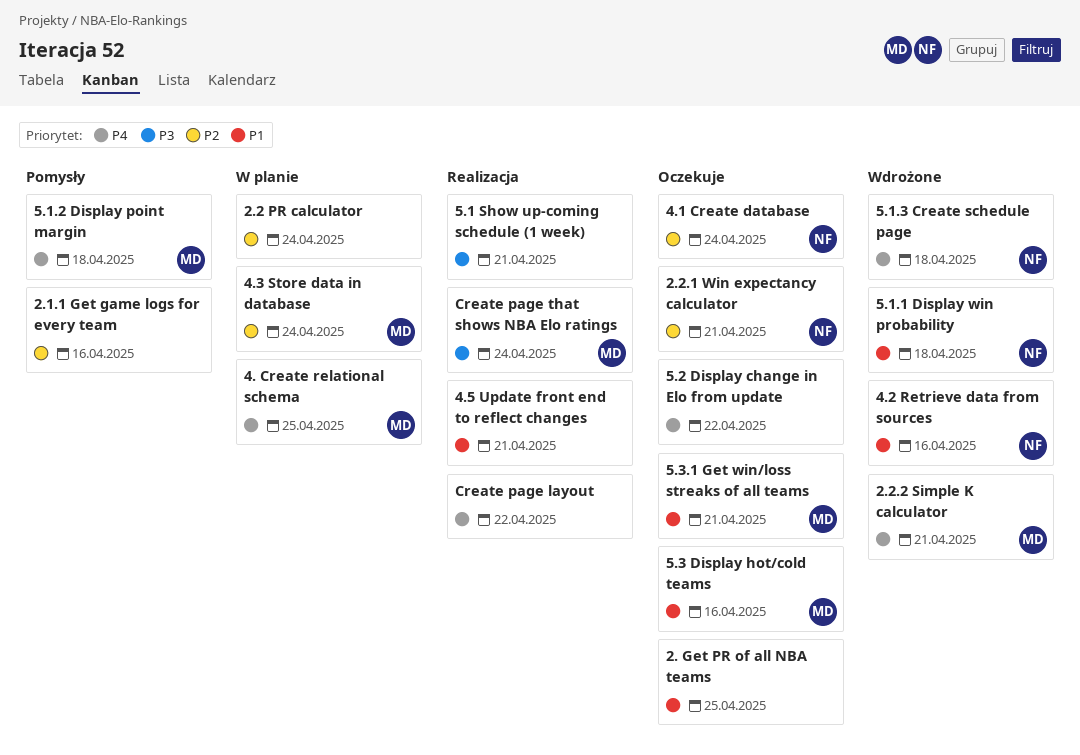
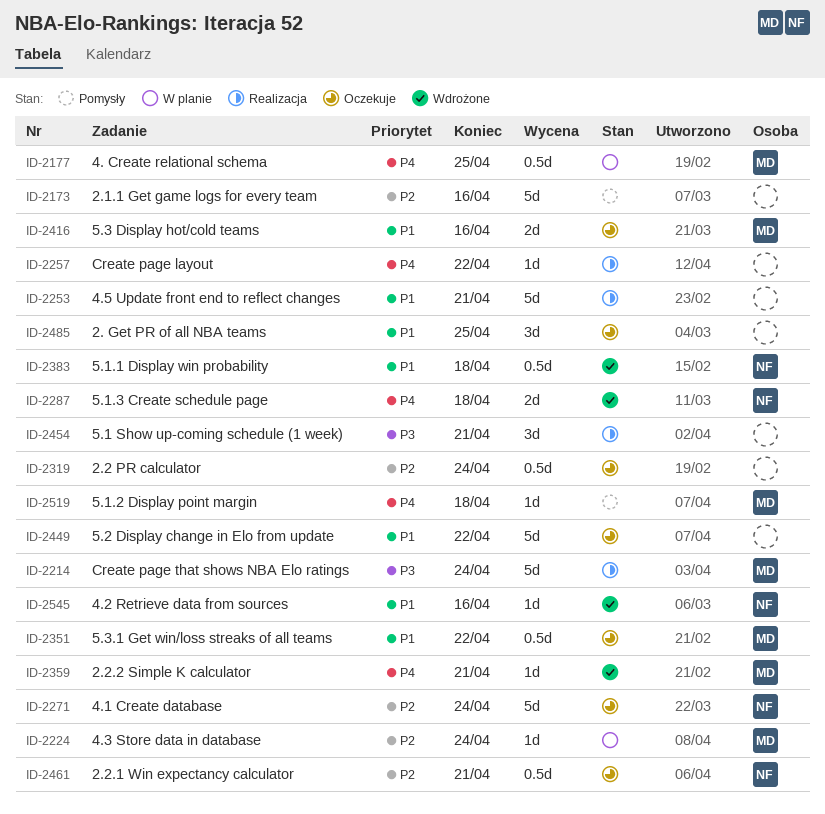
2.2 PR calculator, status: W planie -> Oczekuje
5.2 Display change in Elo from update, priority: P4 -> P1
5.3.1 Get win/loss streaks of all teams, due: Apr 21 -> Apr 22

